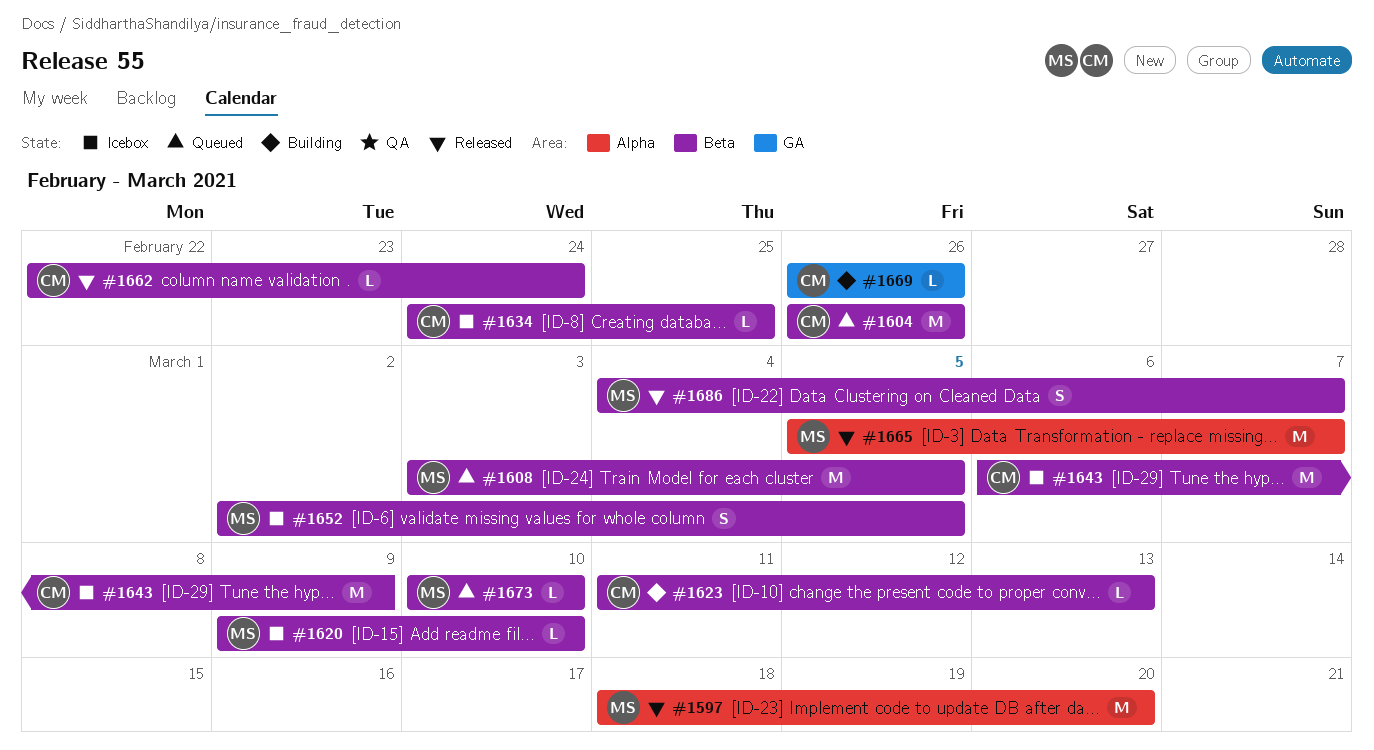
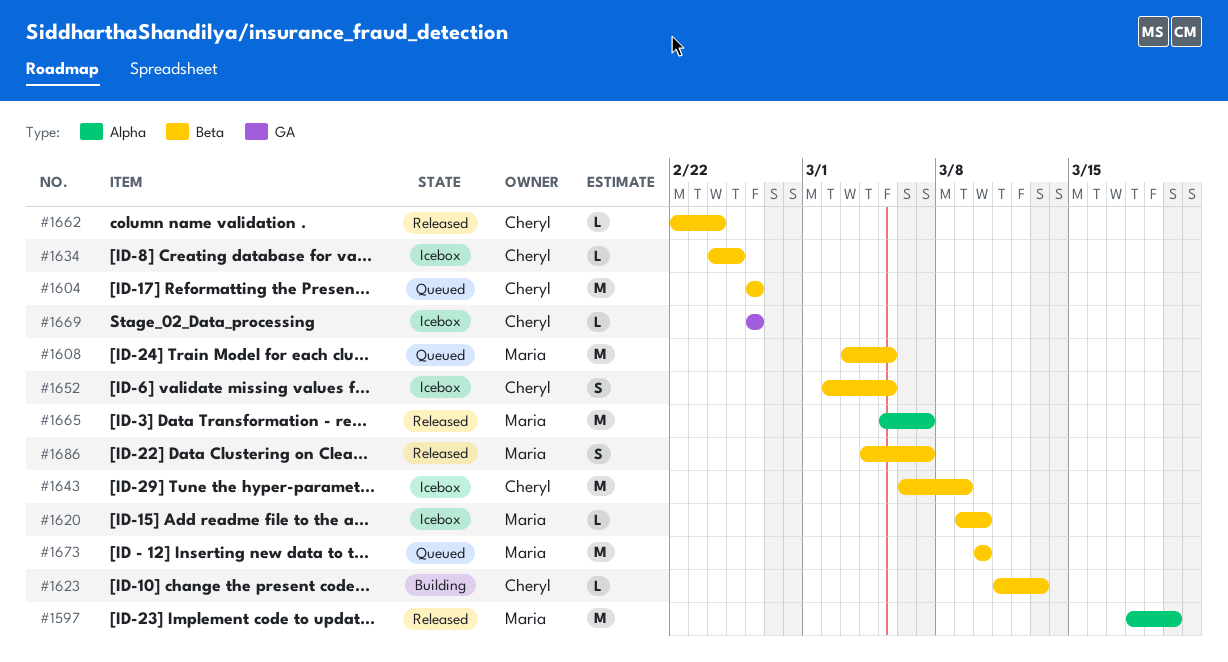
#1652, owner: Maria -> Cheryl
#1669, status: Building -> Icebox
#1673, estimate: L -> M

